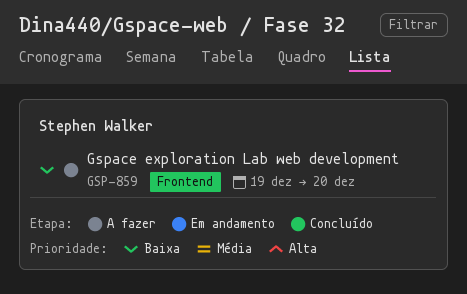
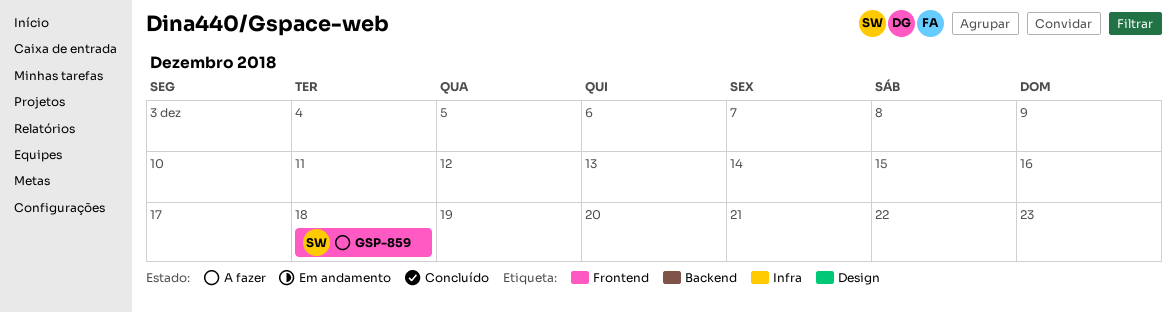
GSP-859, start: Dec 19 -> Dec 18
GSP-859, due: Dec 20 -> Dec 18

